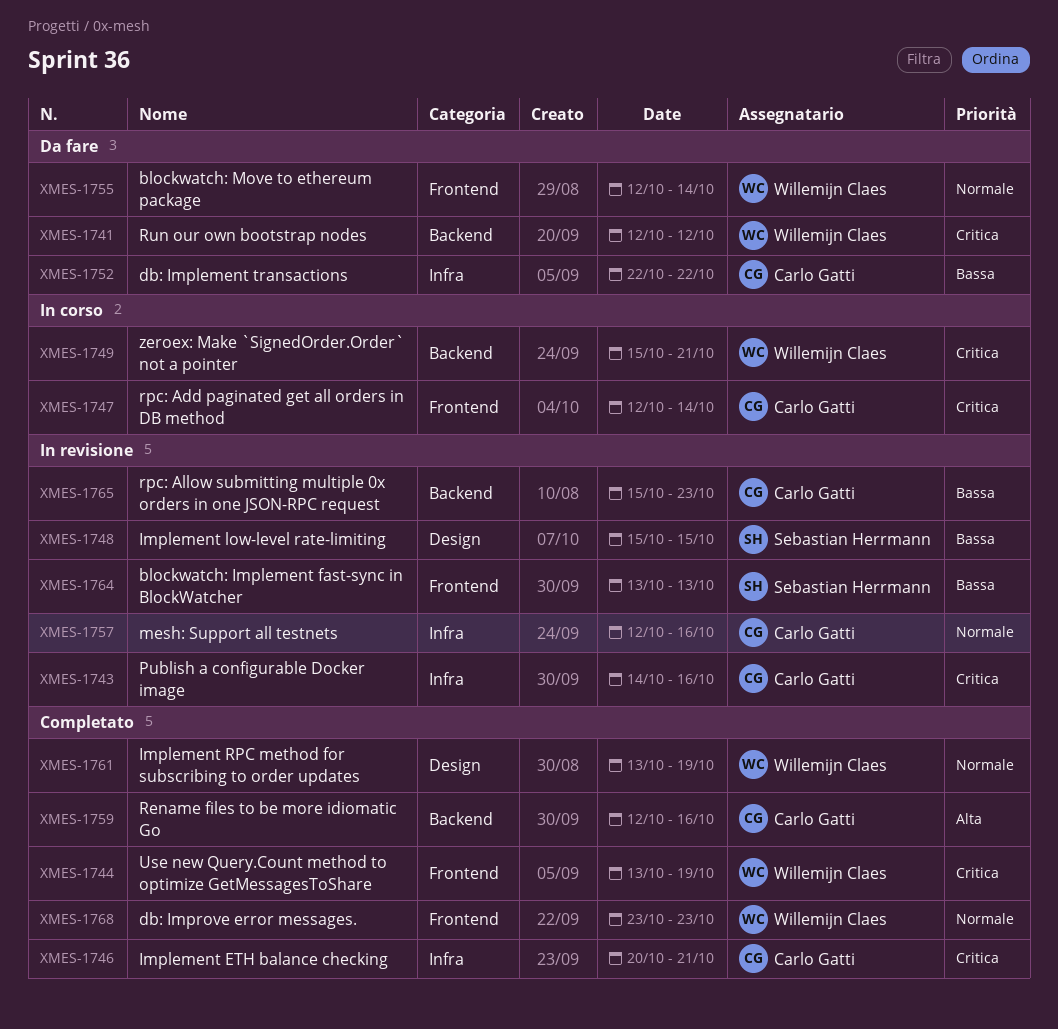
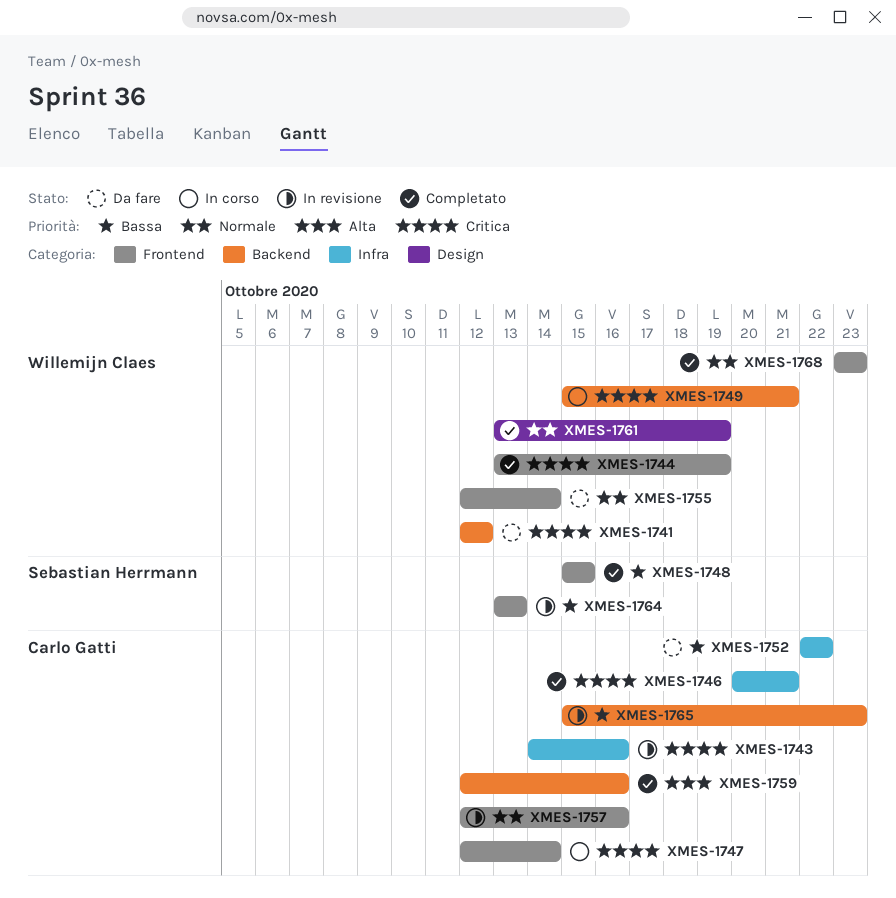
XMES-1748, status: In revisione -> Completato
XMES-1748, label: Design -> Frontend
XMES-1757, label: Infra -> Frontend

